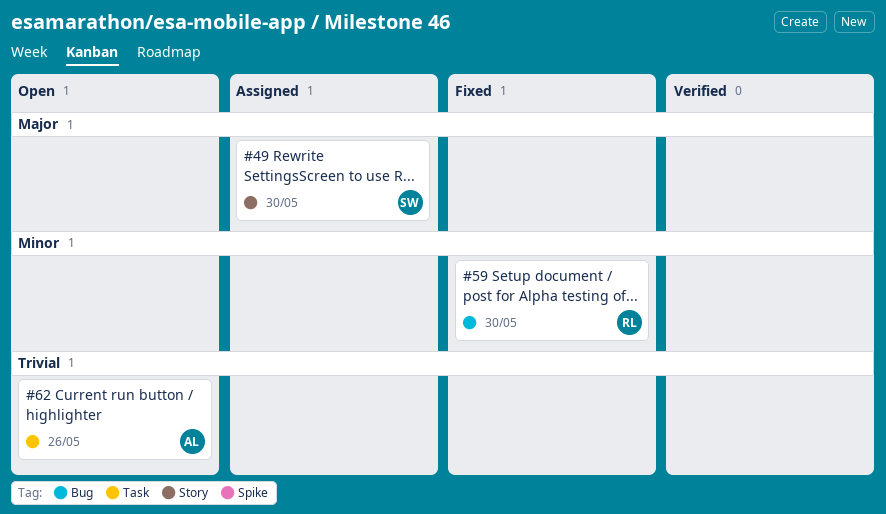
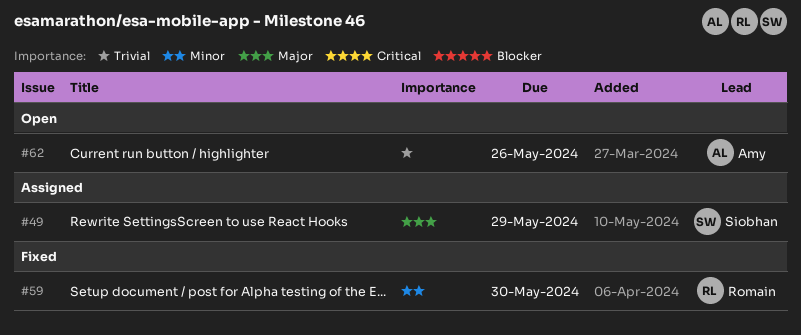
#49, due: May 30 -> May 29

